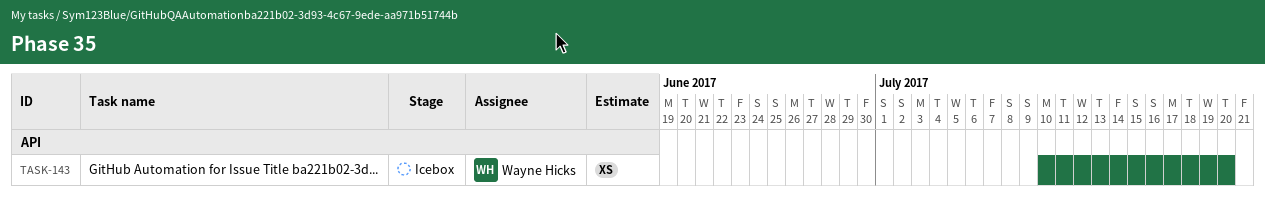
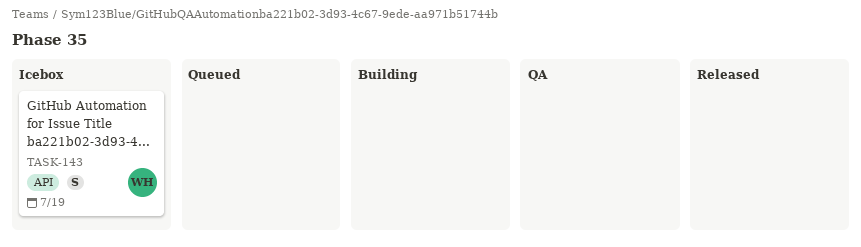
TASK-143, estimate: XS -> S
TASK-143, due: Jul 20 -> Jul 19

